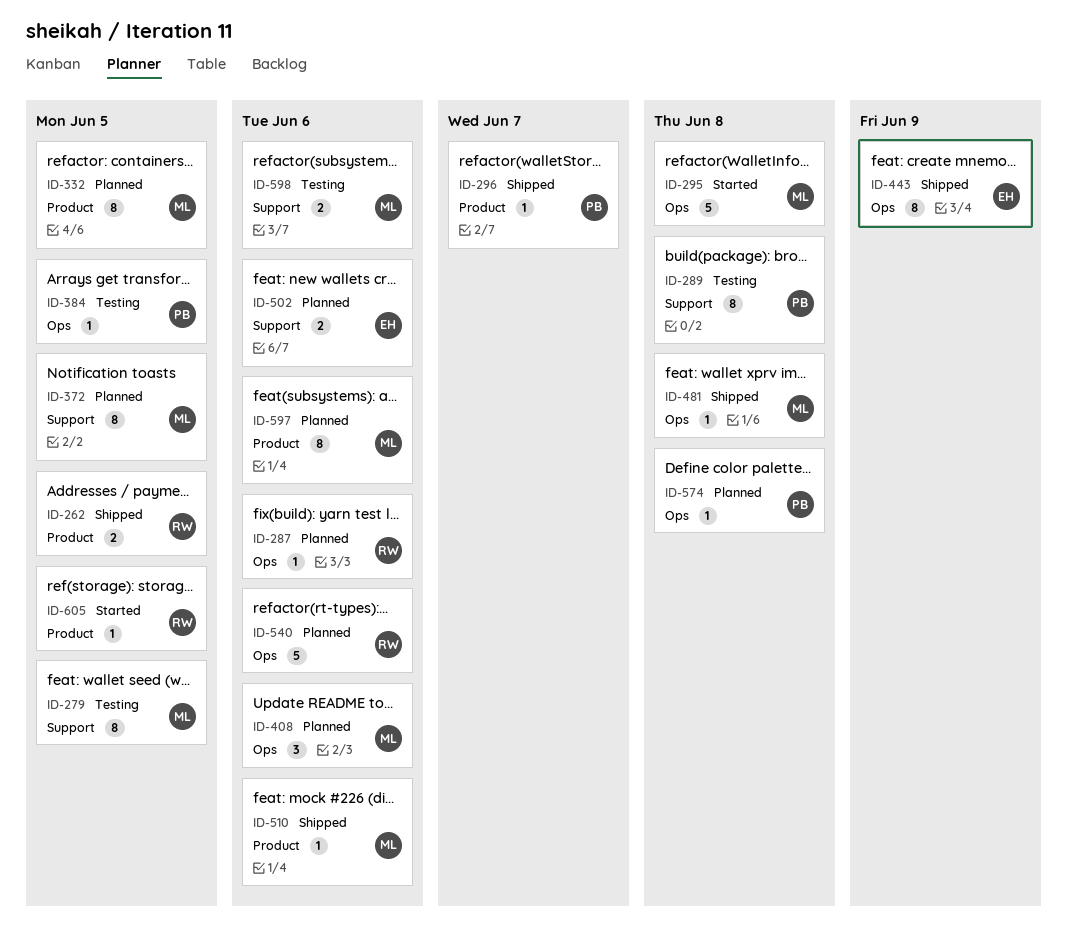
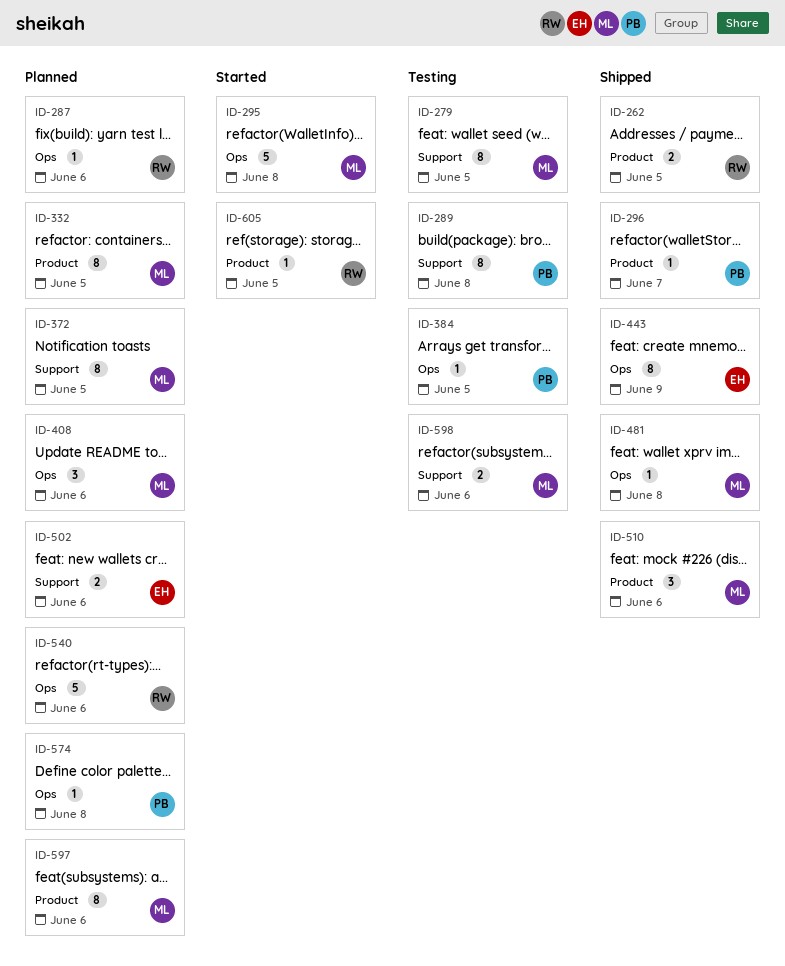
ID-510, estimate: 1 -> 3

